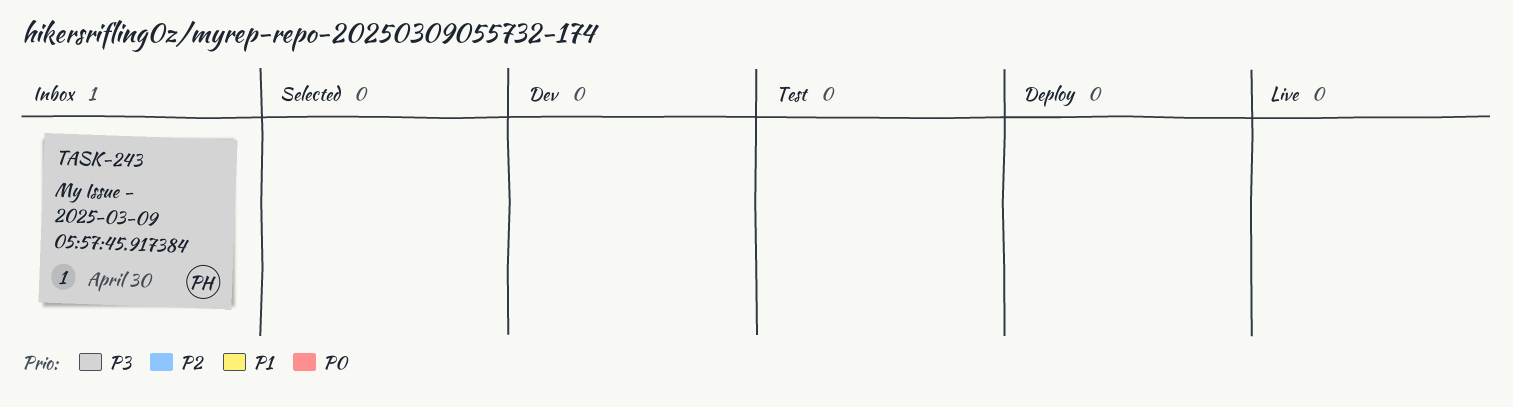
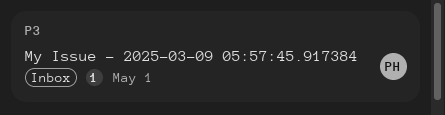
My Issue - 2025-03-09 05:57:45.917384, due: Apr 30 -> May 1

